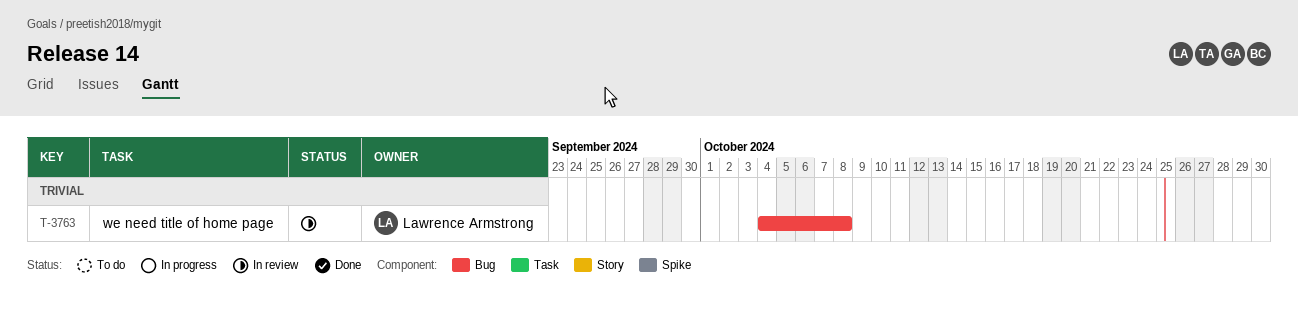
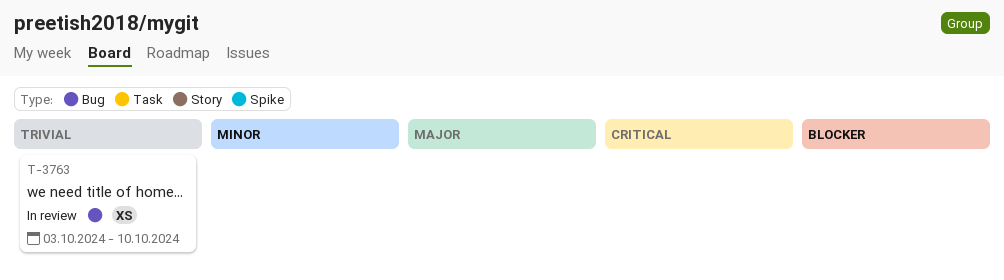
T-3763, start: Oct 4 -> Oct 3
T-3763, due: Oct 8 -> Oct 10

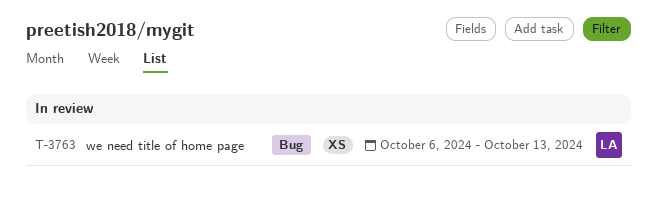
T-3763, start: Oct 3 -> Oct 6
T-3763, due: Oct 10 -> Oct 13

